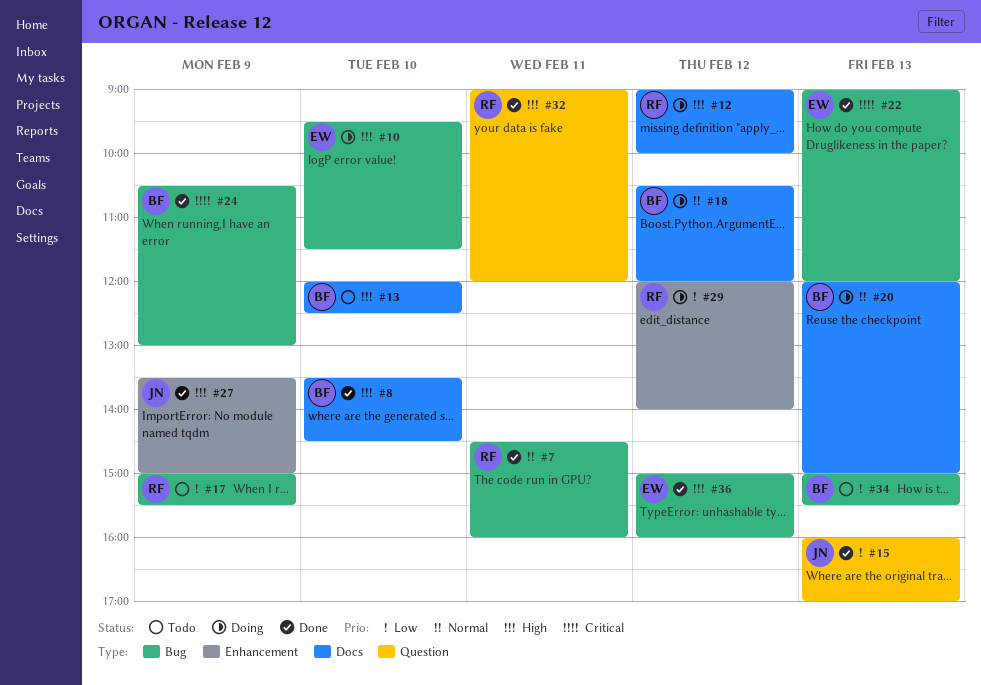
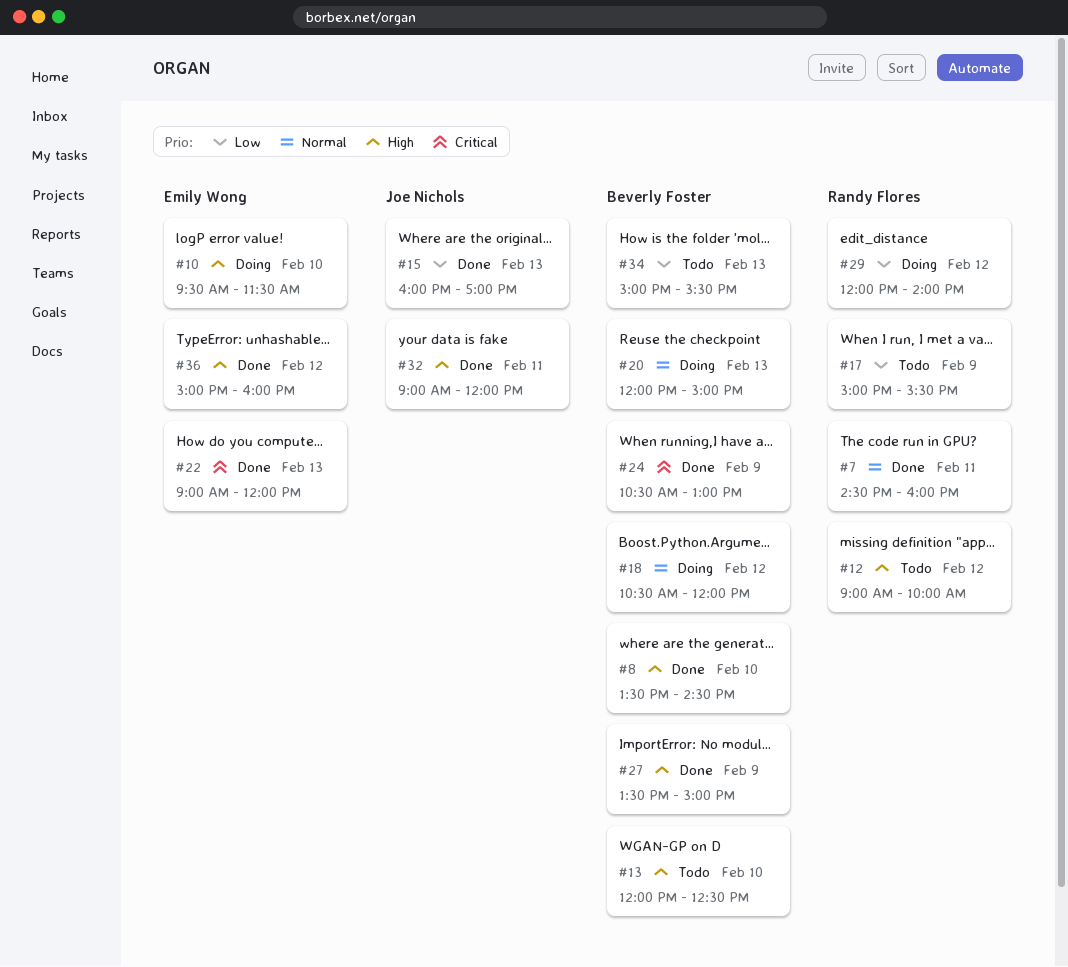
#12, status: Doing -> Todo
#27, owner: Joe Nichols -> Beverly Foster
#32, owner: Randy Flores -> Joe Nichols

